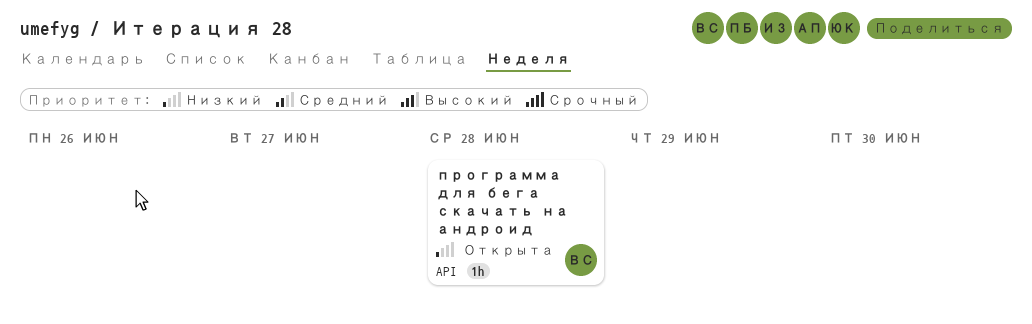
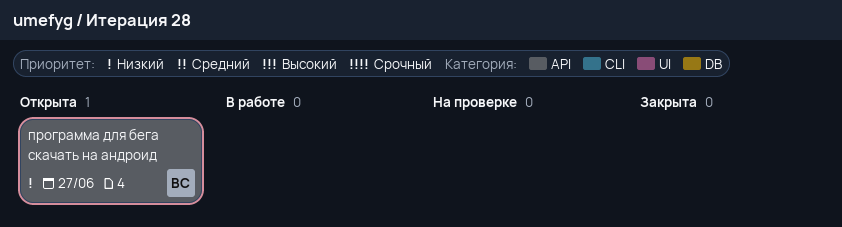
программа для бега скачать на андроид, due: Jun 28 -> Jun 27

